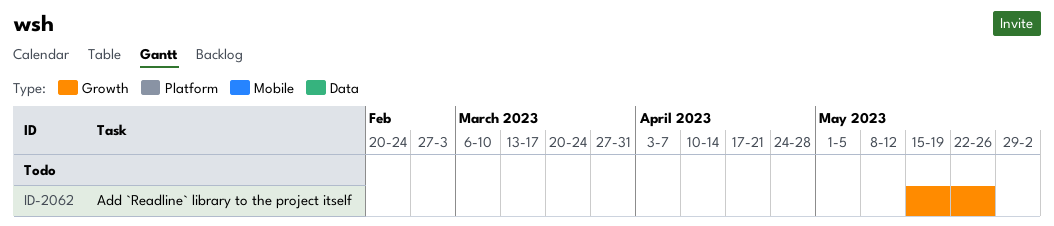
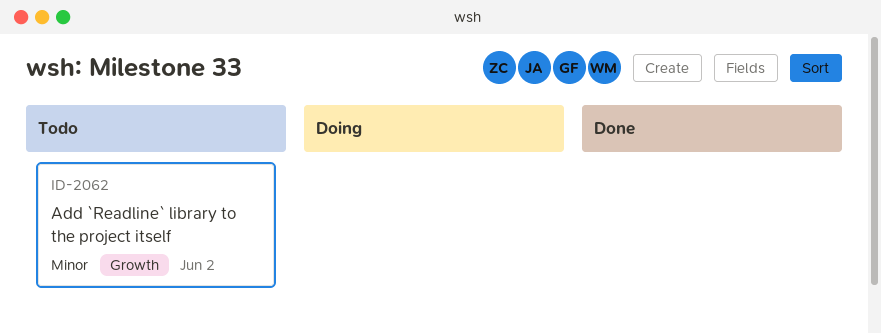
ID-2062, due: May 26 -> Jun 2

